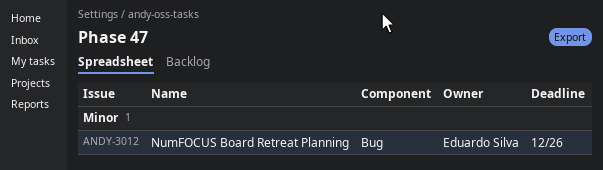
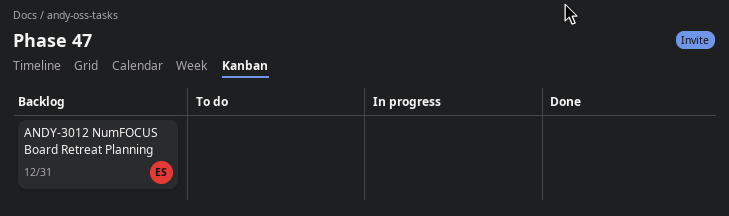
ANDY-3012, due: Dec 26 -> Dec 31

